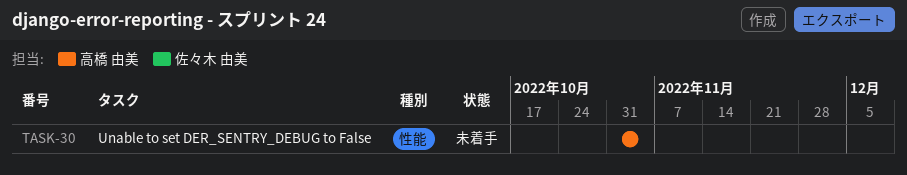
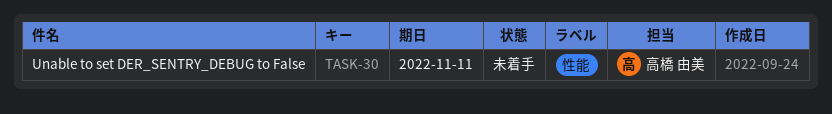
TASK-30, due: Nov 4 -> Nov 11

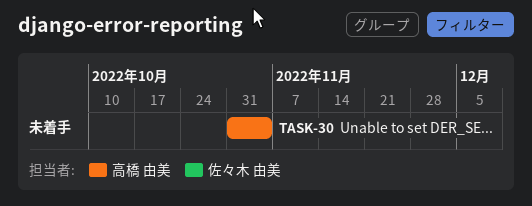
TASK-30, due: Nov 11 -> Nov 4

